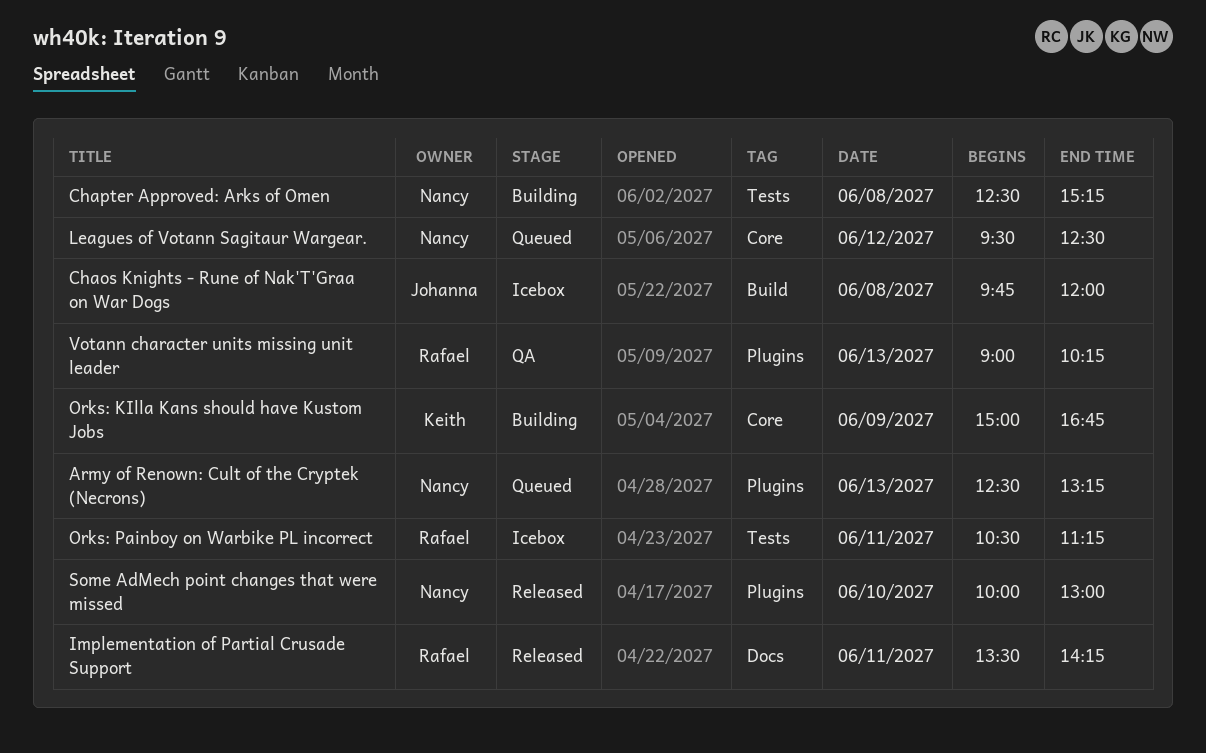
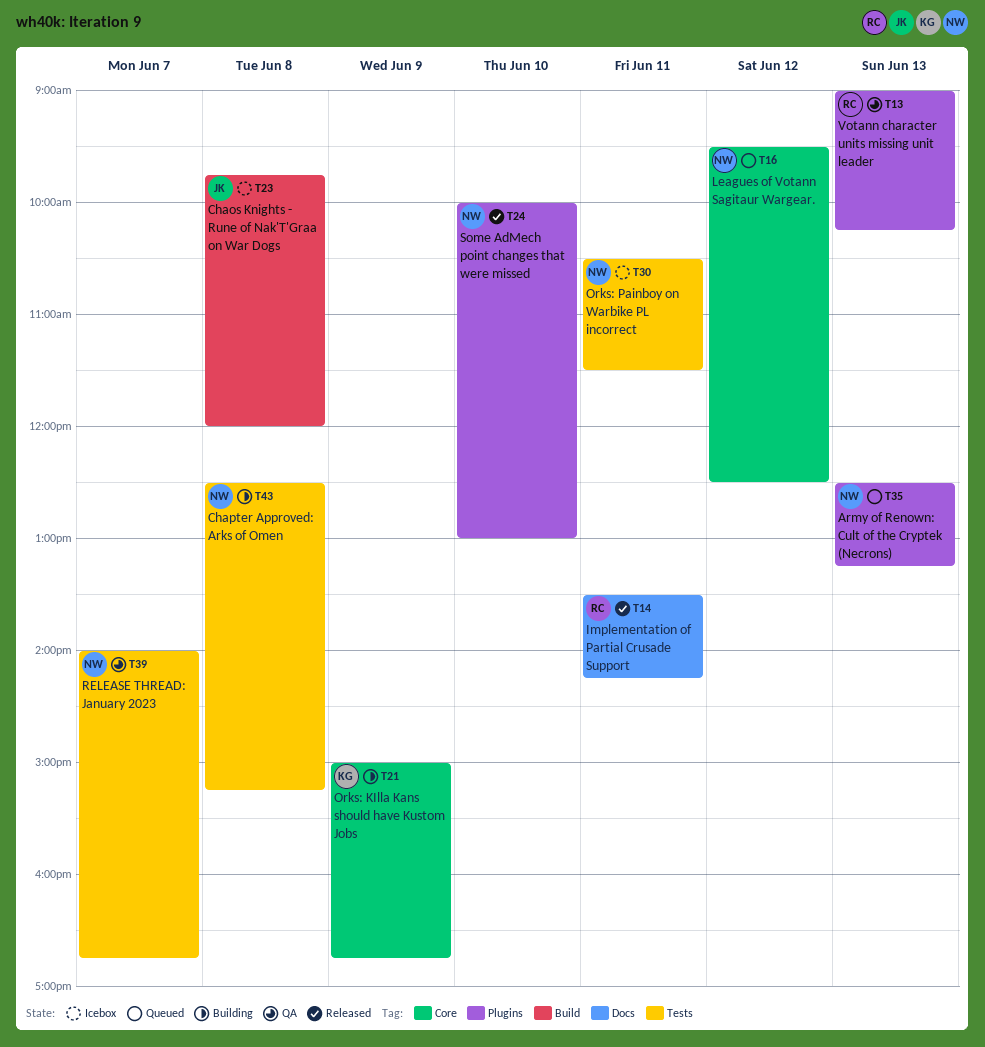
Orks: Painboy on Warbike PL incorrect, owner: Rafael -> Nancy
Orks: Painboy on Warbike PL incorrect, ends: 11:15 -> 11:30
RELEASE THREAD: January 2023: none -> present

